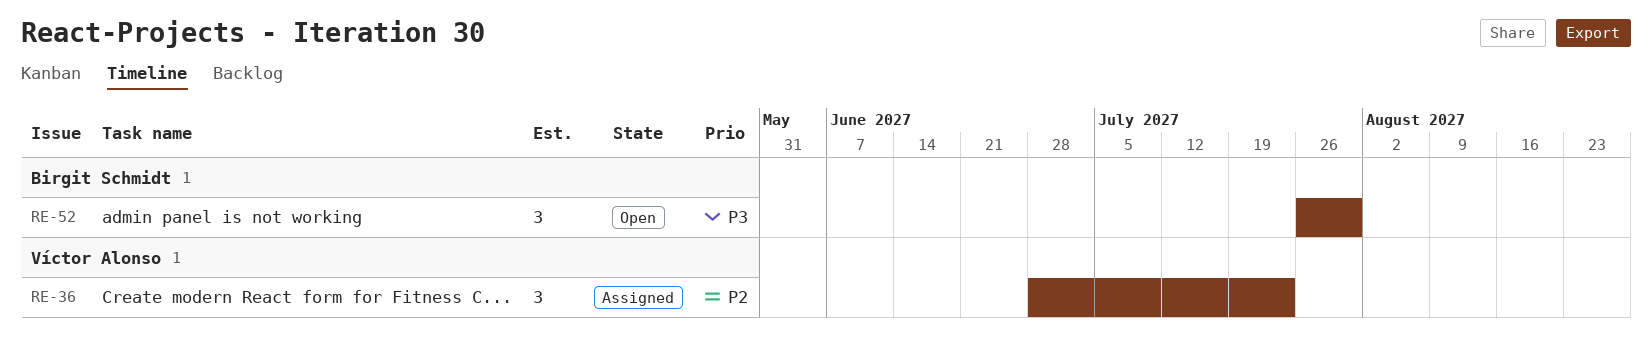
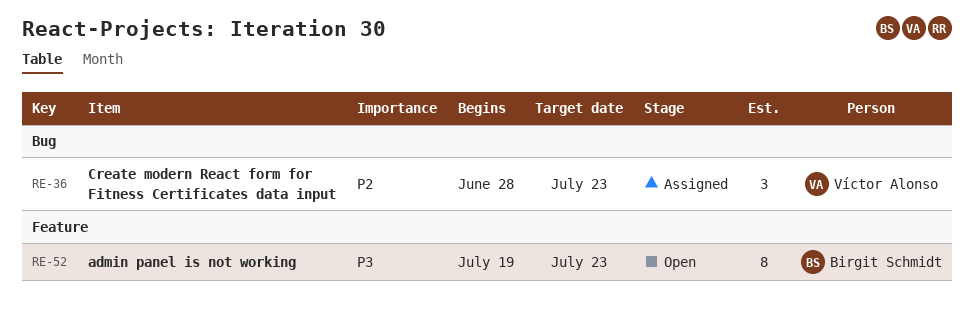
RE-52, estimate: 3 -> 8
RE-52, start: Jul 26 -> Jul 19
RE-52, due: Jul 30 -> Jul 23

